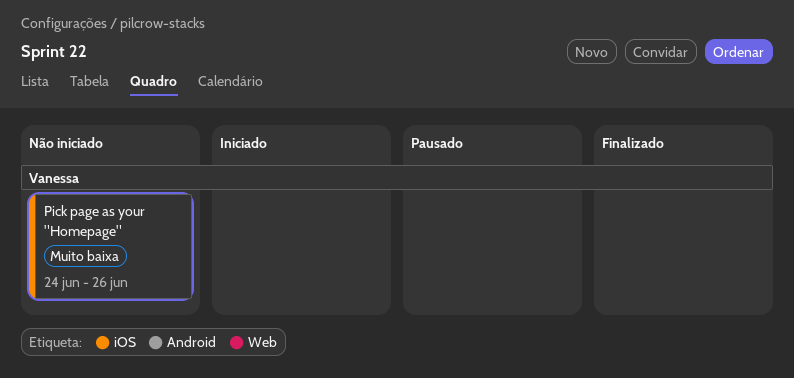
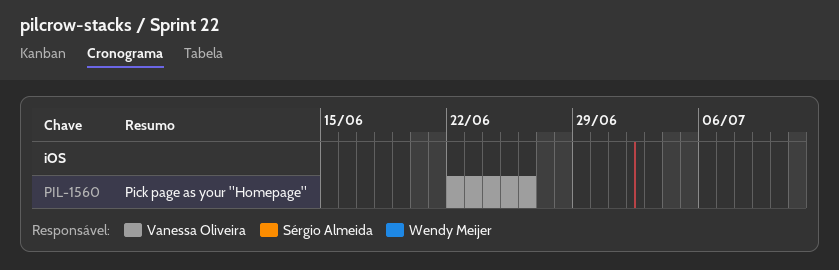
Pick page as your "Homepage", start: Jun 24 -> Jun 22

